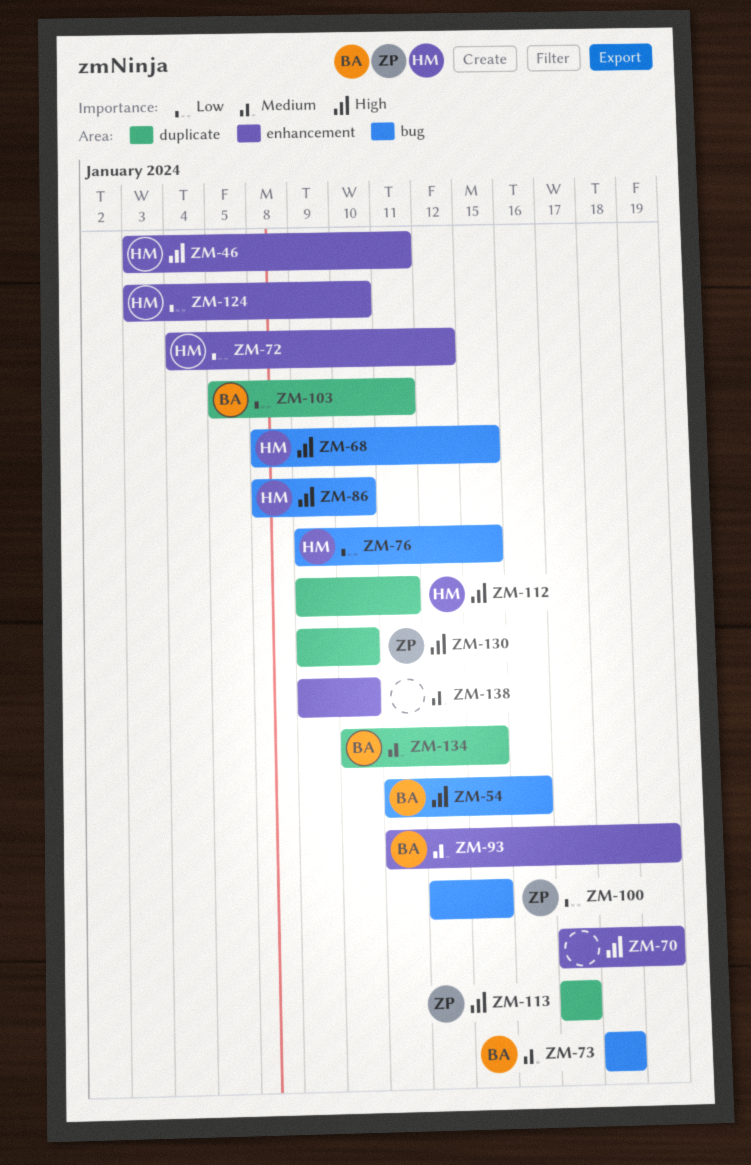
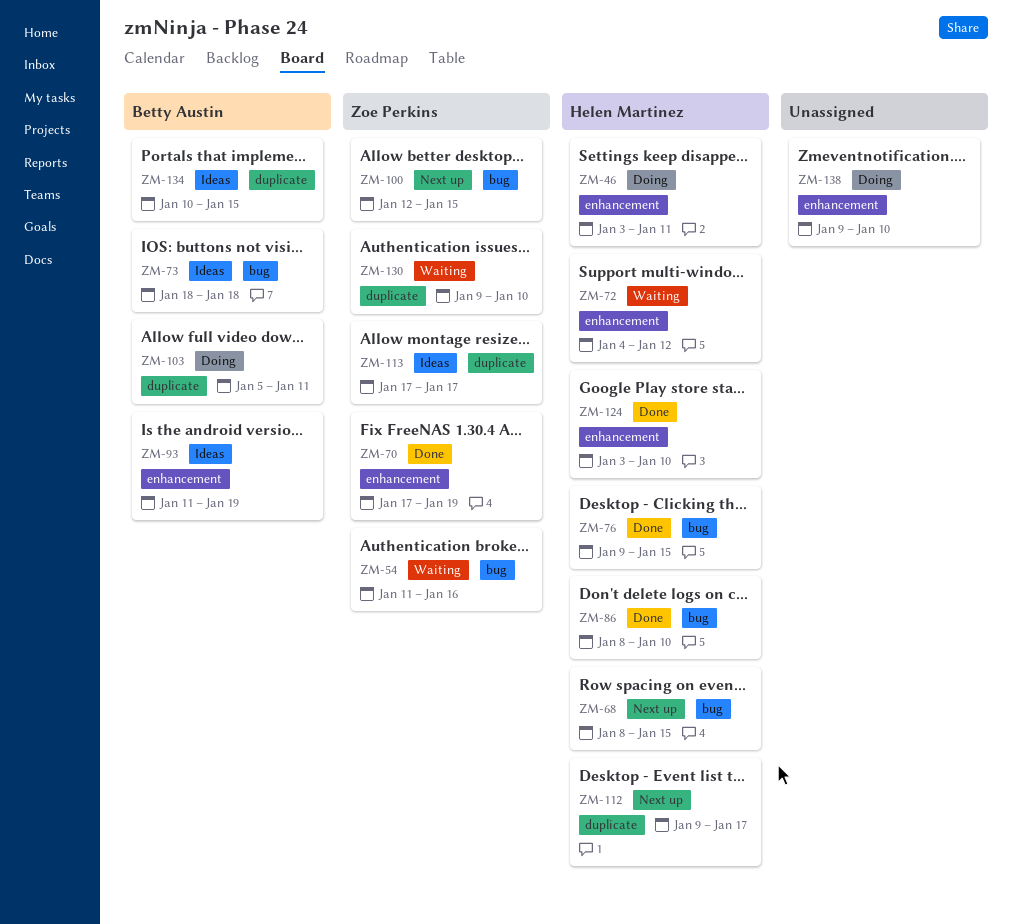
ZM-54, owner: Betty Austin -> Zoe Perkins
ZM-70, owner: none -> Zoe Perkins
ZM-112, due: Jan 11 -> Jan 17

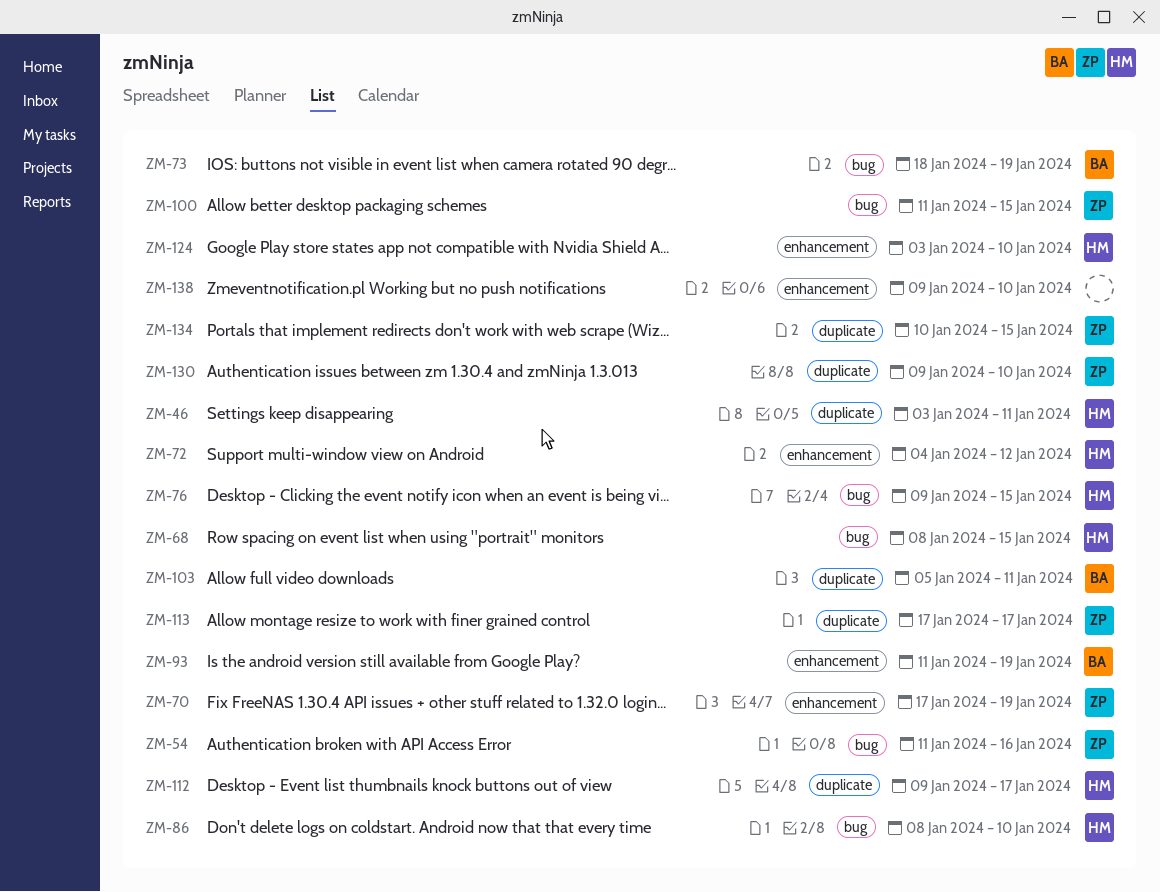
ZM-46, label: enhancement -> duplicate
ZM-73, due: Jan 18 -> Jan 19
ZM-100, start: Jan 12 -> Jan 11
ZM-134, owner: Betty Austin -> Zoe Perkins

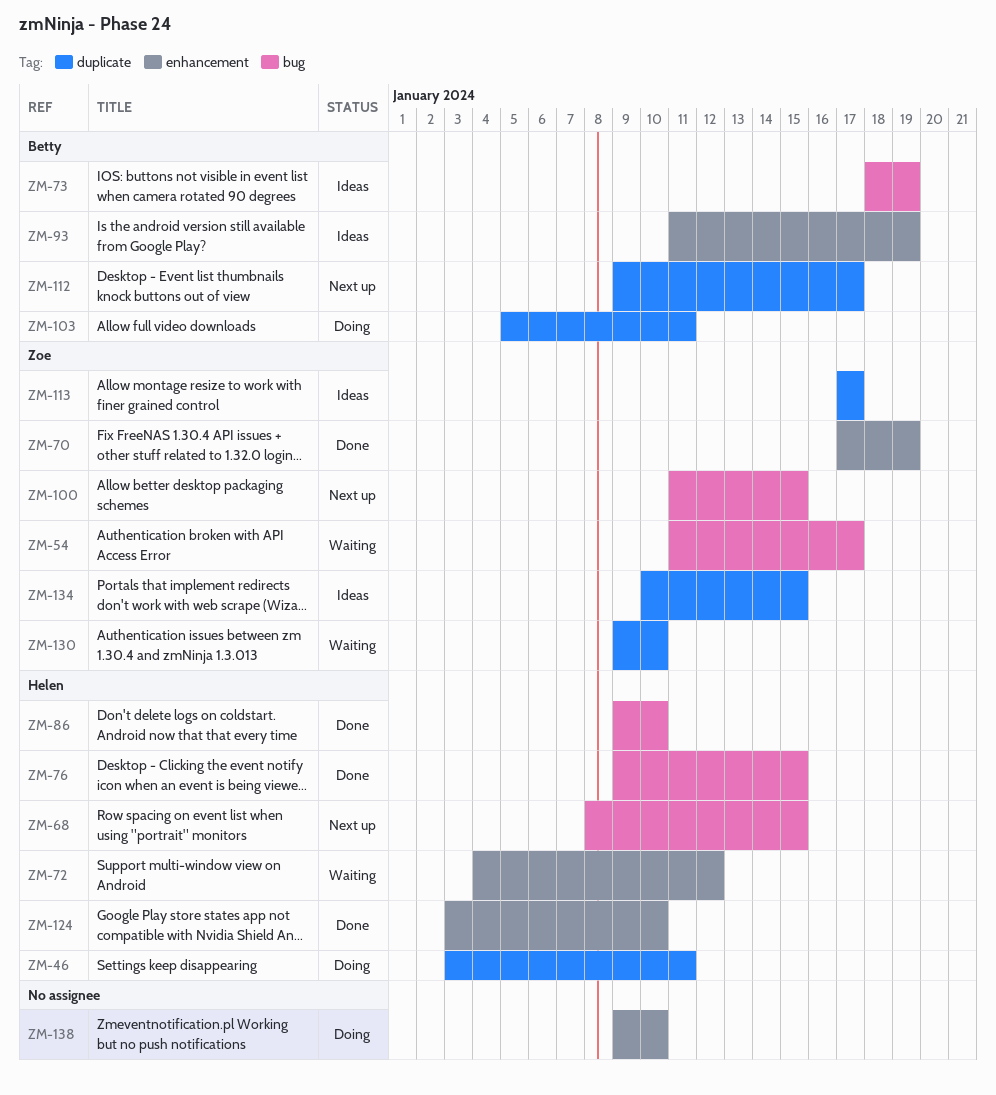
ZM-54, due: Jan 16 -> Jan 17
ZM-86, start: Jan 8 -> Jan 9
ZM-112, owner: Helen -> Betty

